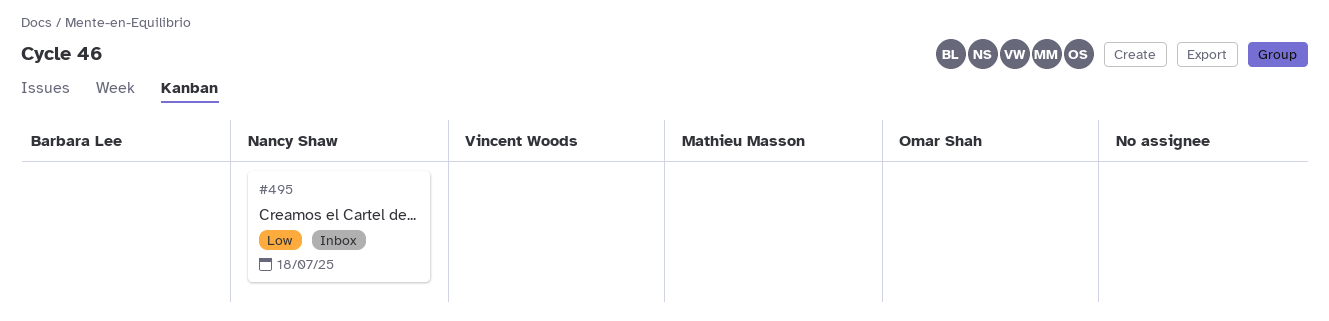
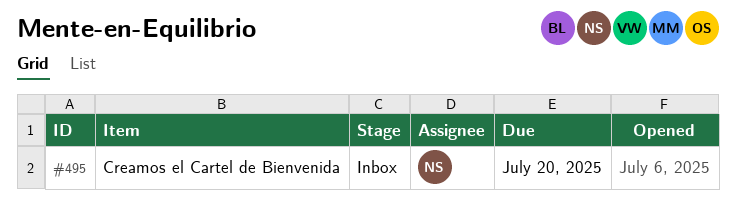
#495, due: Jul 18 -> Jul 20

